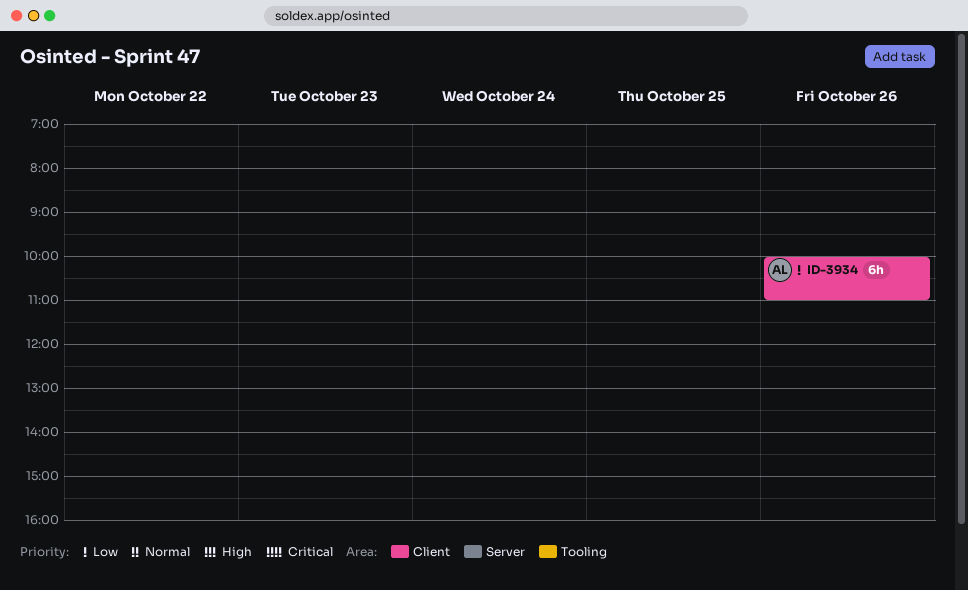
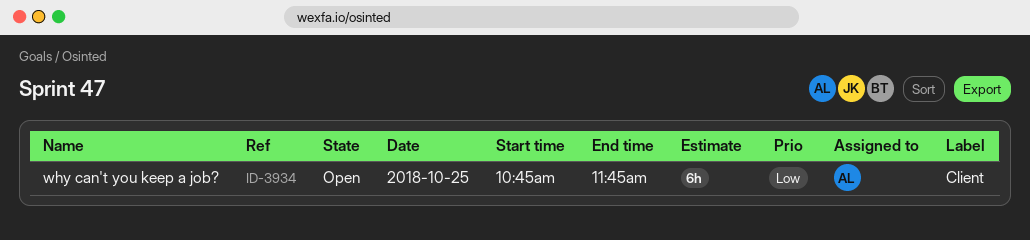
ID-3934, day: Oct 26 -> Oct 25
ID-3934, begins: 10:00 -> 10:45
ID-3934, ends: 11:00 -> 11:45

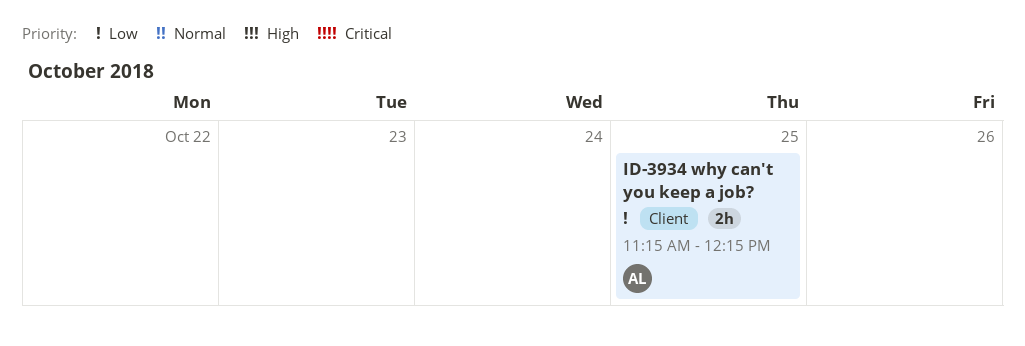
ID-3934, estimate: 6h -> 2h
ID-3934, begins: 10:45 -> 11:15
ID-3934, ends: 11:45 -> 12:15

